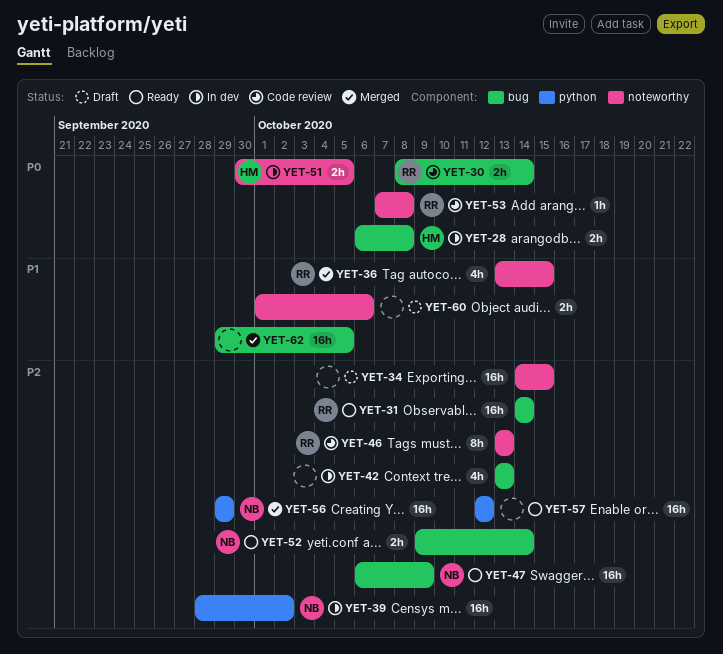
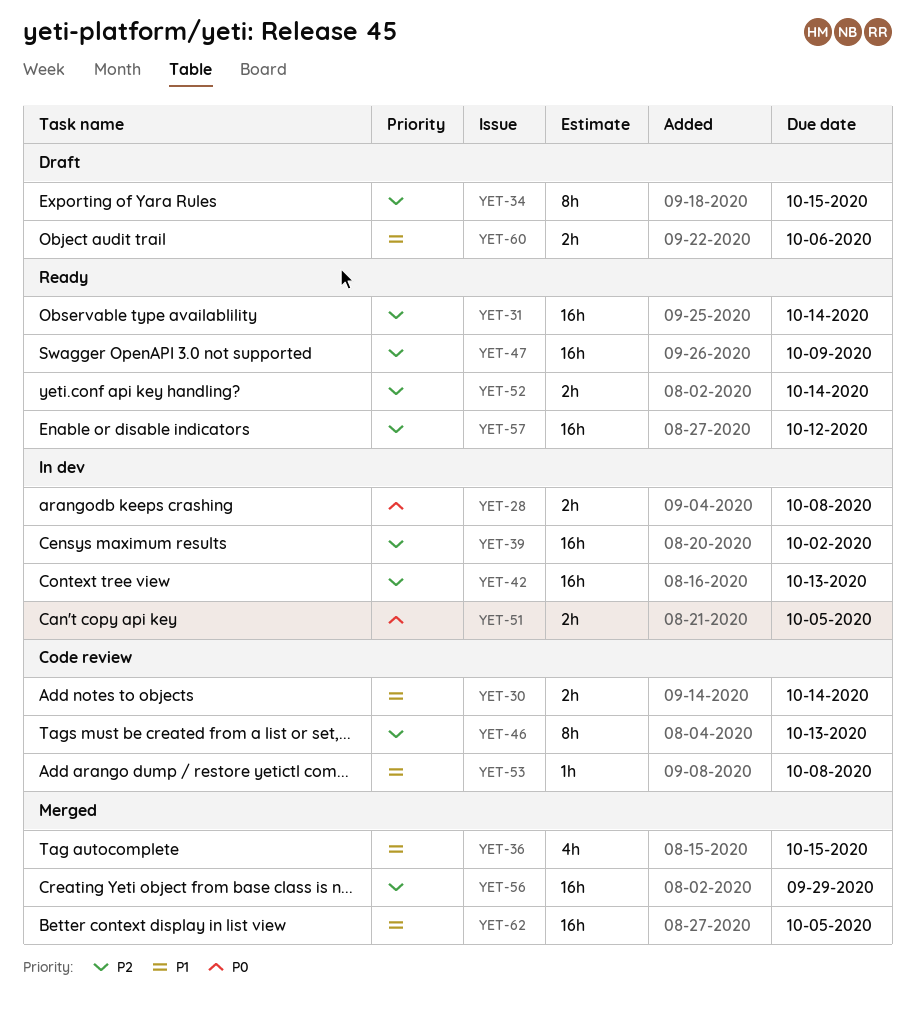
YET-30, priority: P0 -> P1
YET-34, estimate: 16h -> 8h
YET-42, estimate: 4h -> 16h
YET-53, priority: P0 -> P1

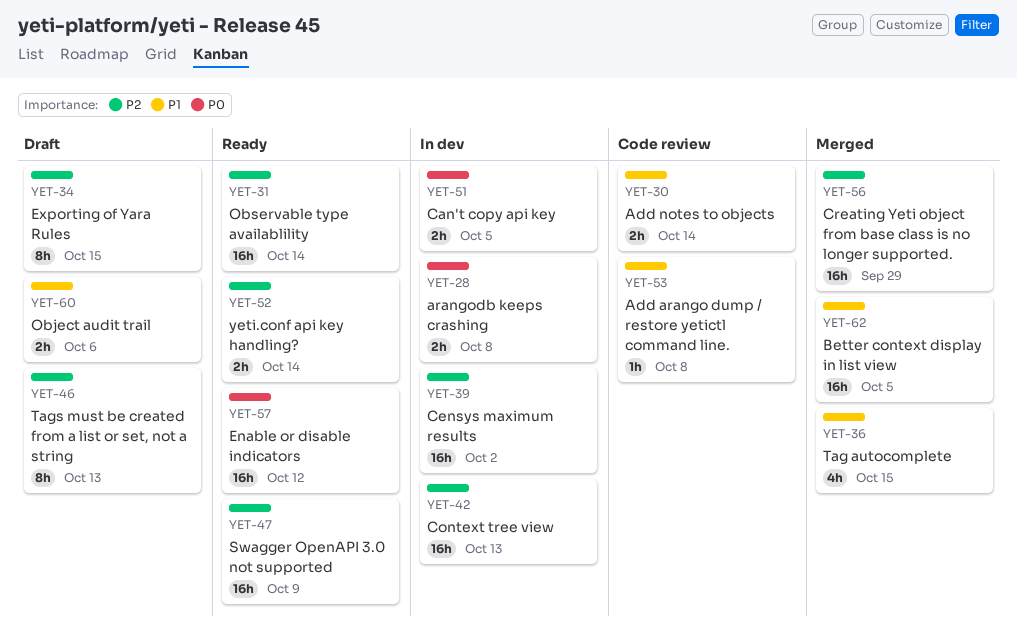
YET-46, status: Code review -> Draft
YET-57, priority: P2 -> P0

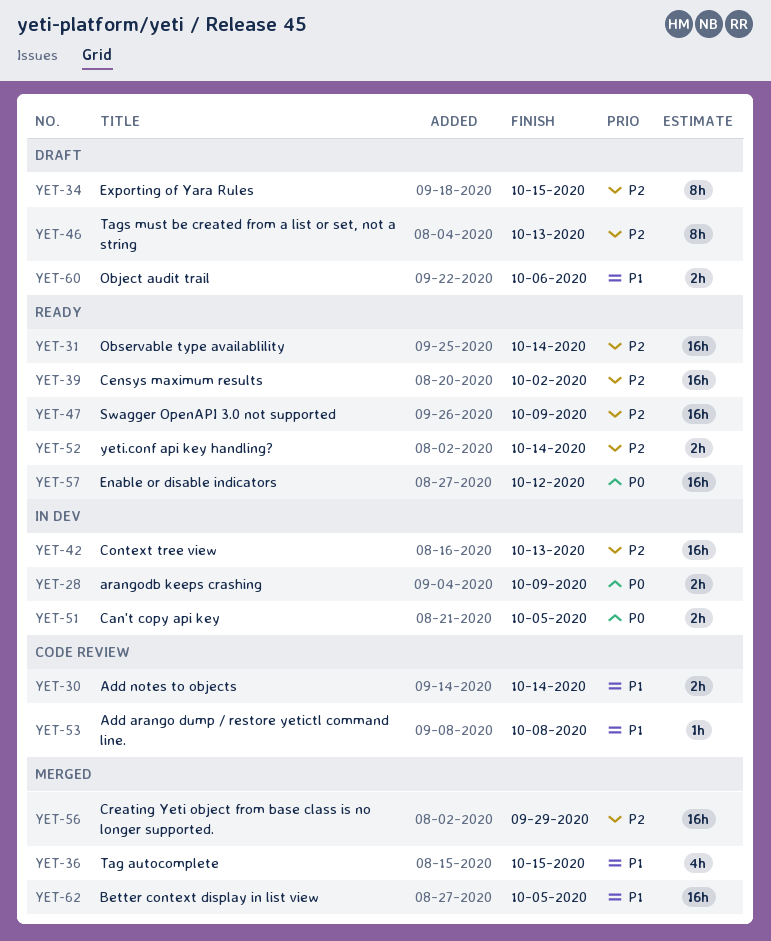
YET-28, due: Oct 8 -> Oct 9
YET-39, status: In dev -> Ready

